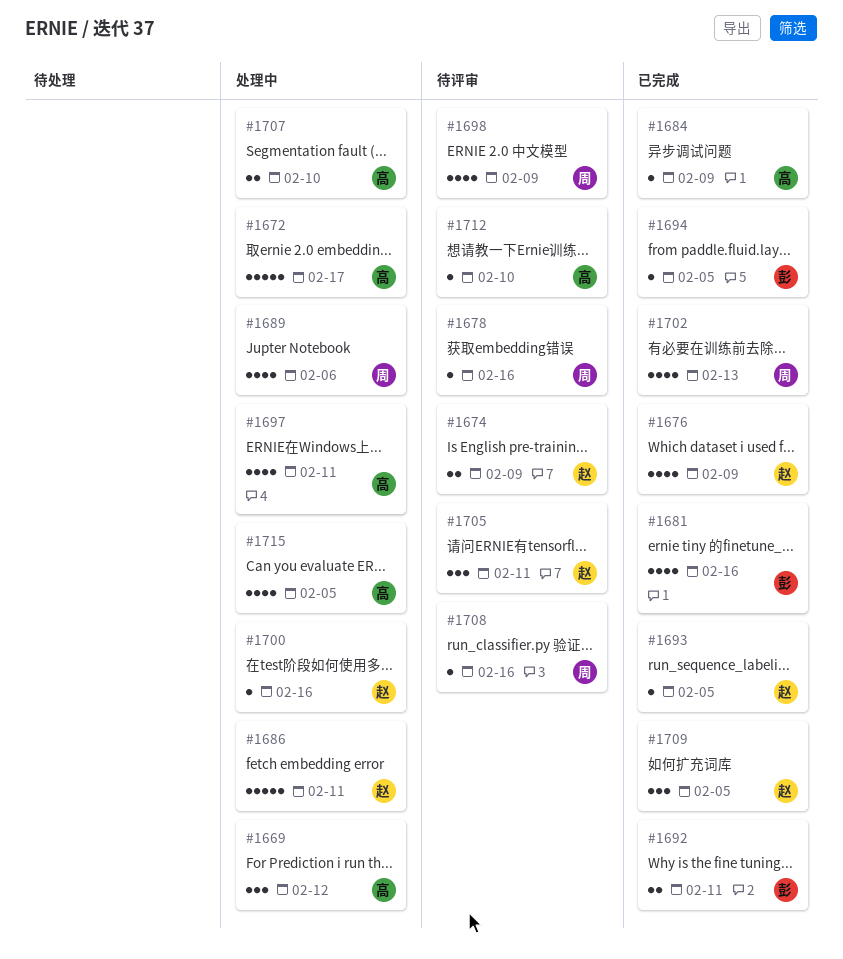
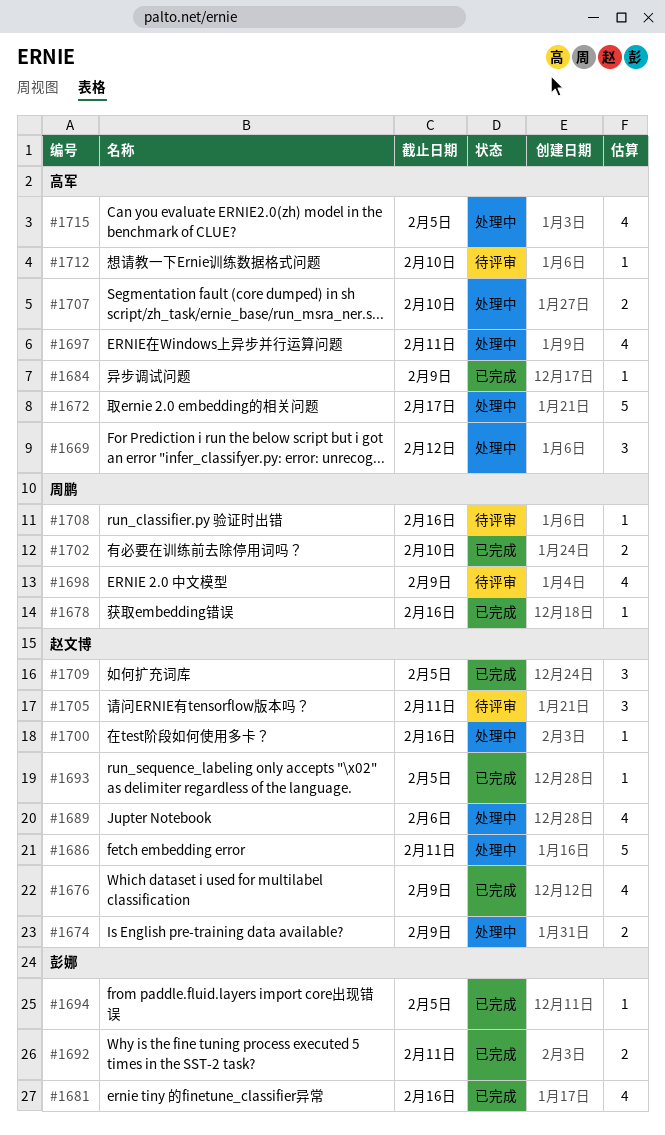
#1674, status: 待评审 -> 处理中
#1678, status: 待评审 -> 已完成
#1689, owner: 周鹏 -> 赵文博
#1702, estimate: 4 -> 2
#1702, due: Feb 13 -> Feb 10

